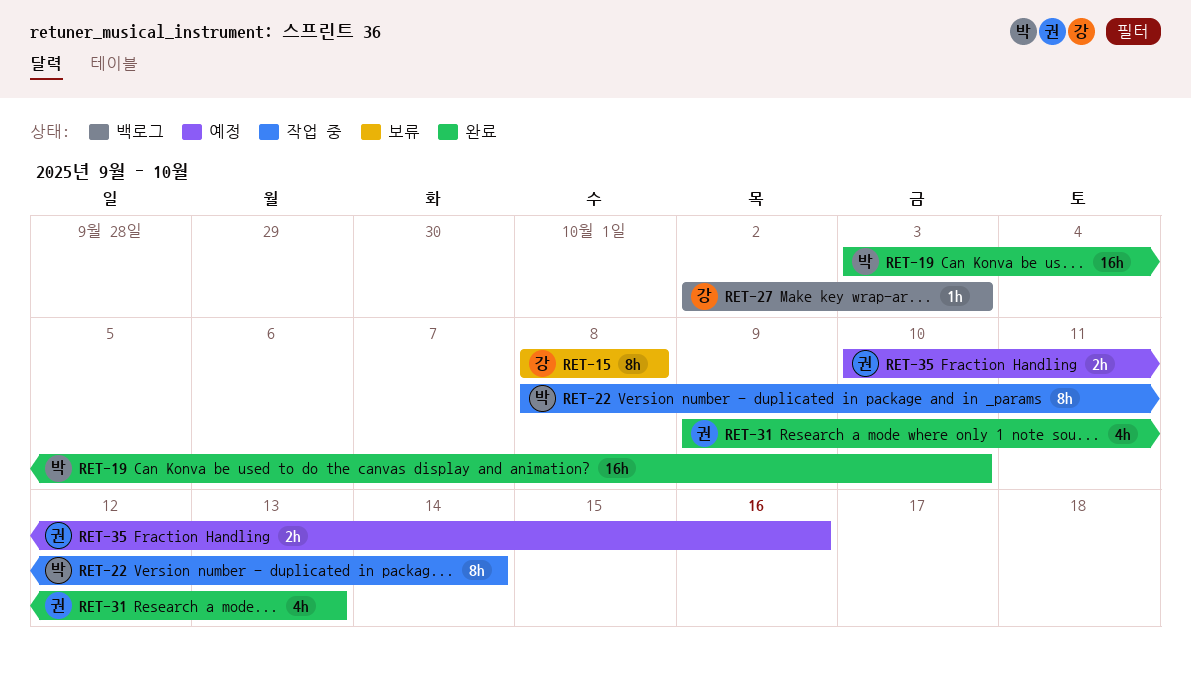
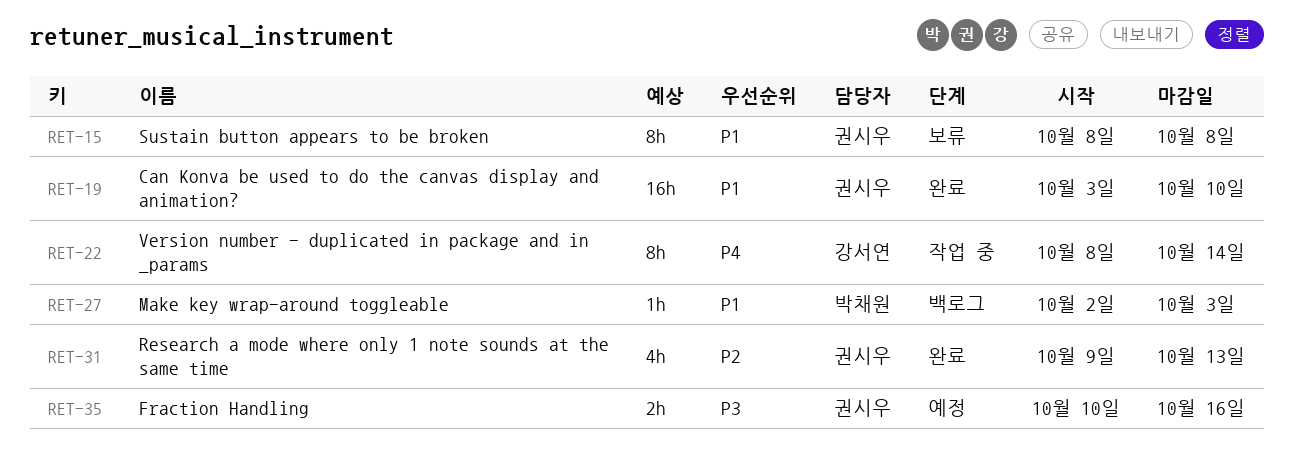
RET-15, owner: 강서연 -> 권시우
RET-19, owner: 박채원 -> 권시우
RET-22, owner: 박채원 -> 강서연
RET-27, owner: 강서연 -> 박채원

